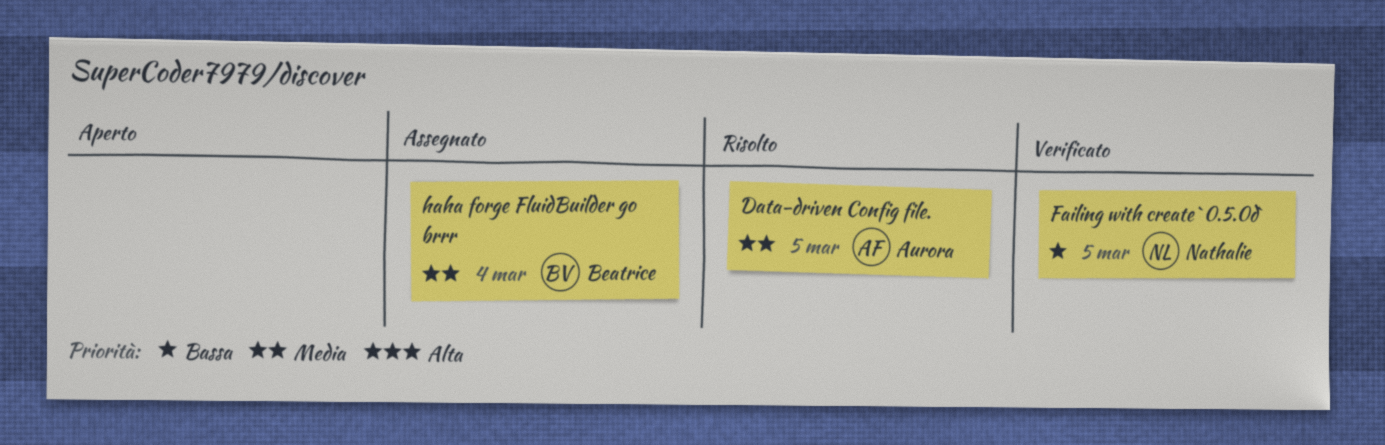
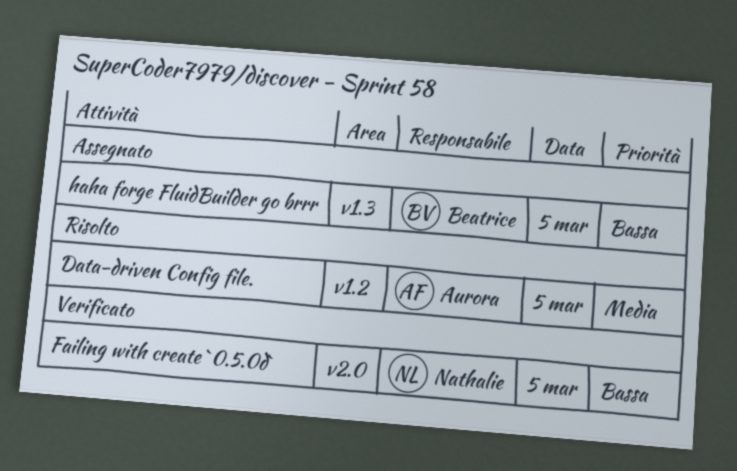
haha forge FluidBuilder go brrr, priority: Media -> Bassa
haha forge FluidBuilder go brrr, day: Mar 4 -> Mar 5

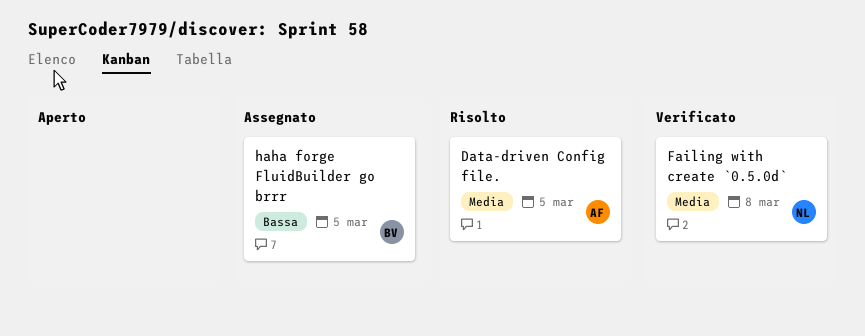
Failing with create `0.5.0d`, priority: Bassa -> Media
Failing with create `0.5.0d`, day: Mar 5 -> Mar 8

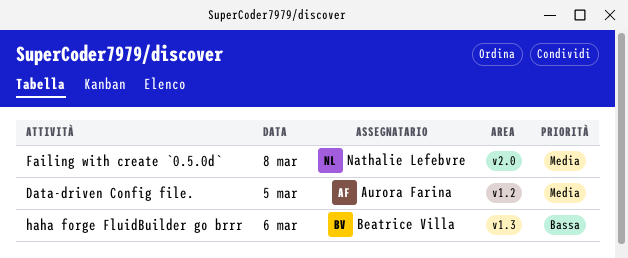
haha forge FluidBuilder go brrr, day: Mar 5 -> Mar 6

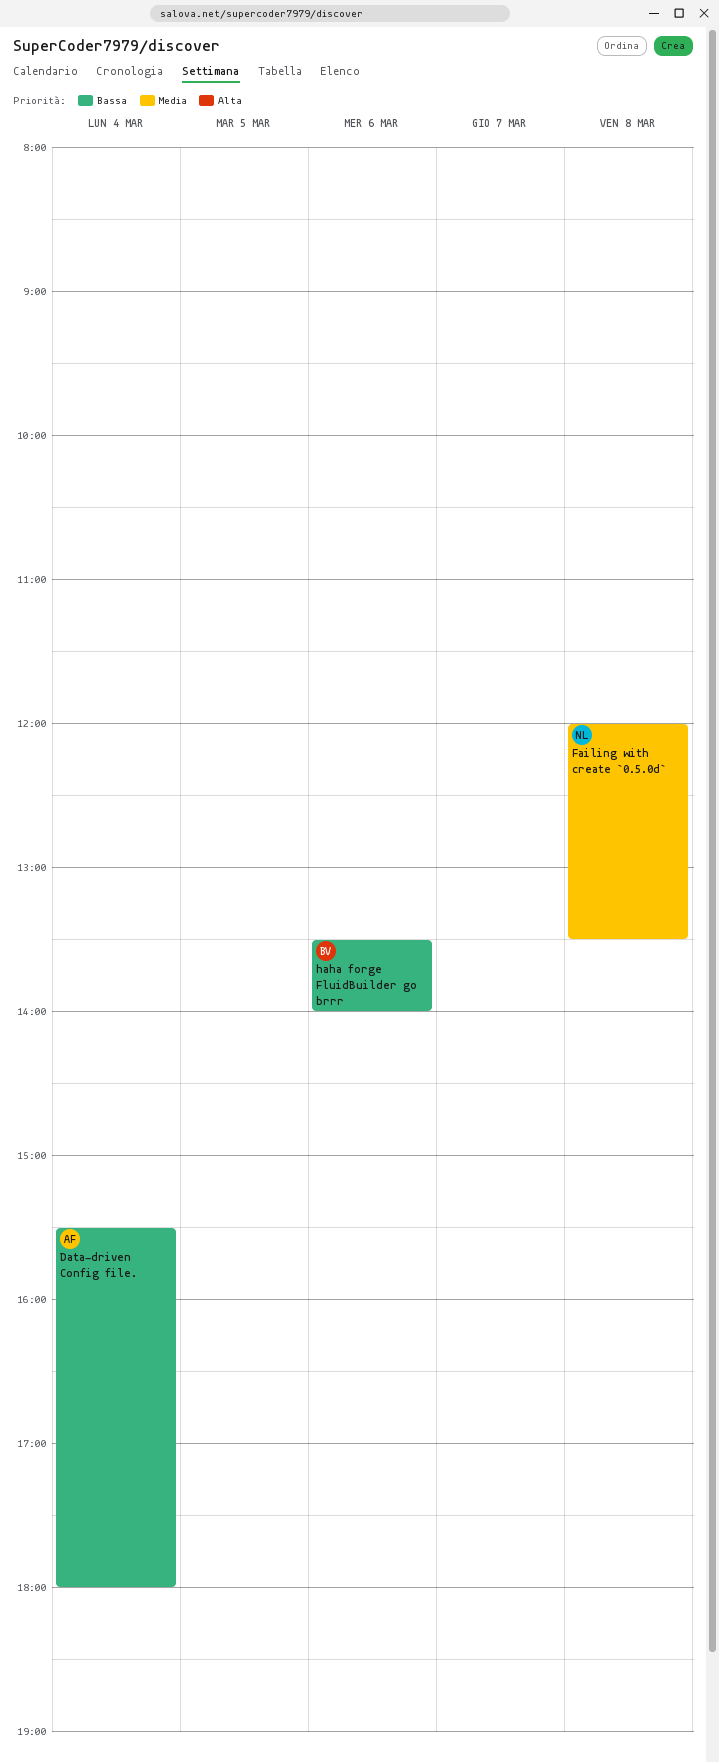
Data-driven Config file., priority: Media -> Bassa
Data-driven Config file., day: Mar 5 -> Mar 4

